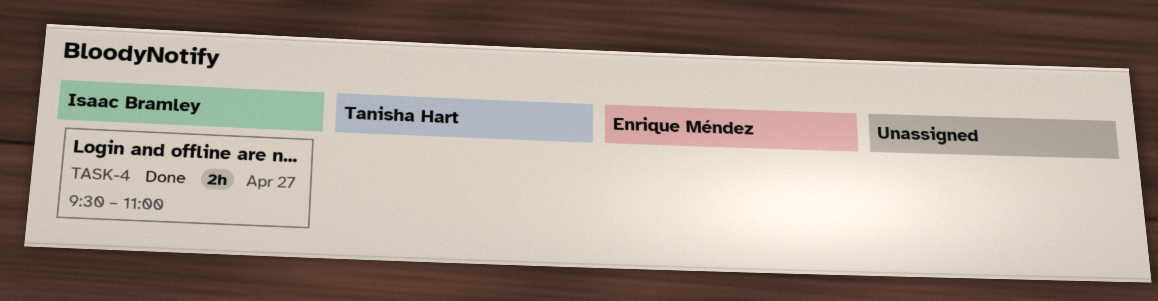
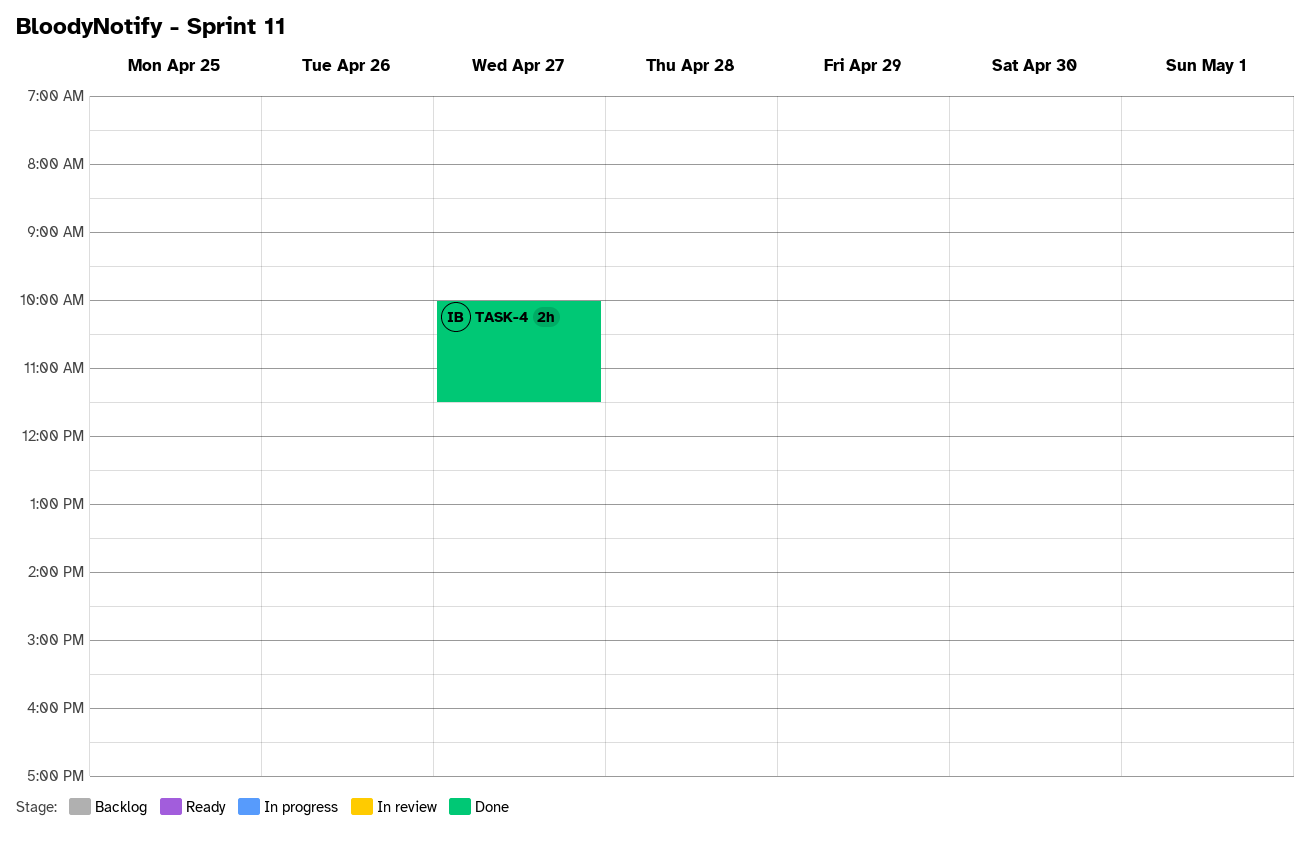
TASK-4, begins: 09:30 -> 10:00
TASK-4, ends: 11:00 -> 11:30

